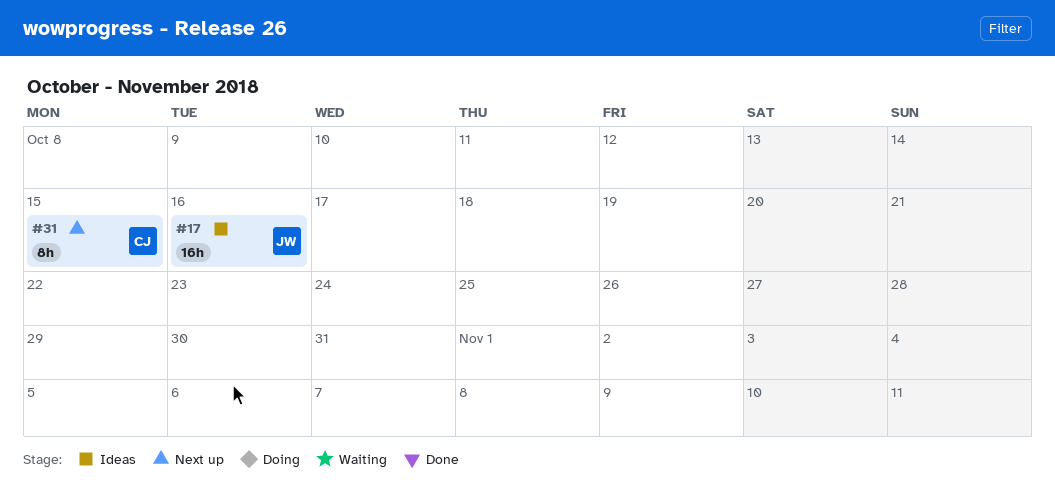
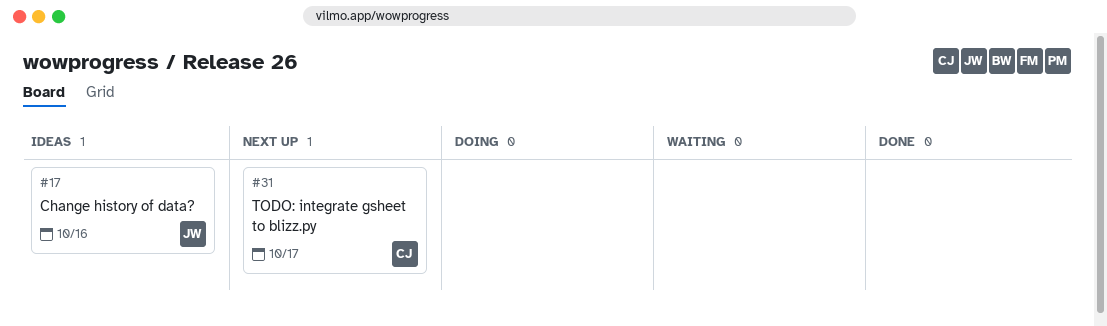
#31, due: Oct 15 -> Oct 17

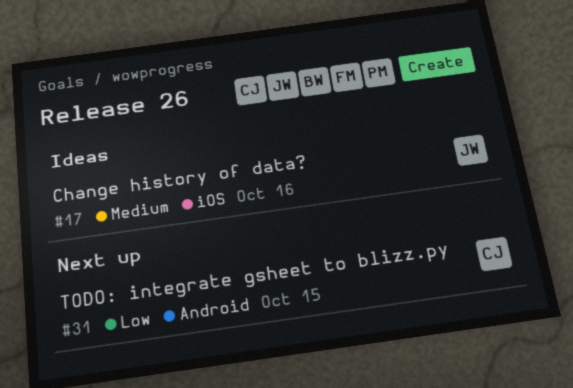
#31, due: Oct 17 -> Oct 15

